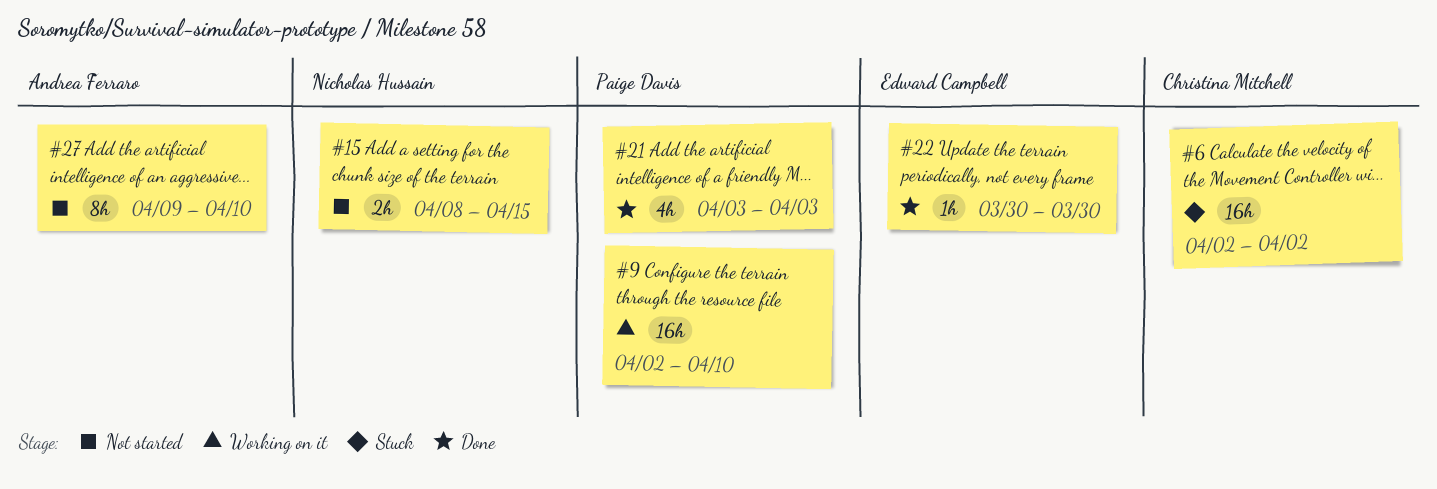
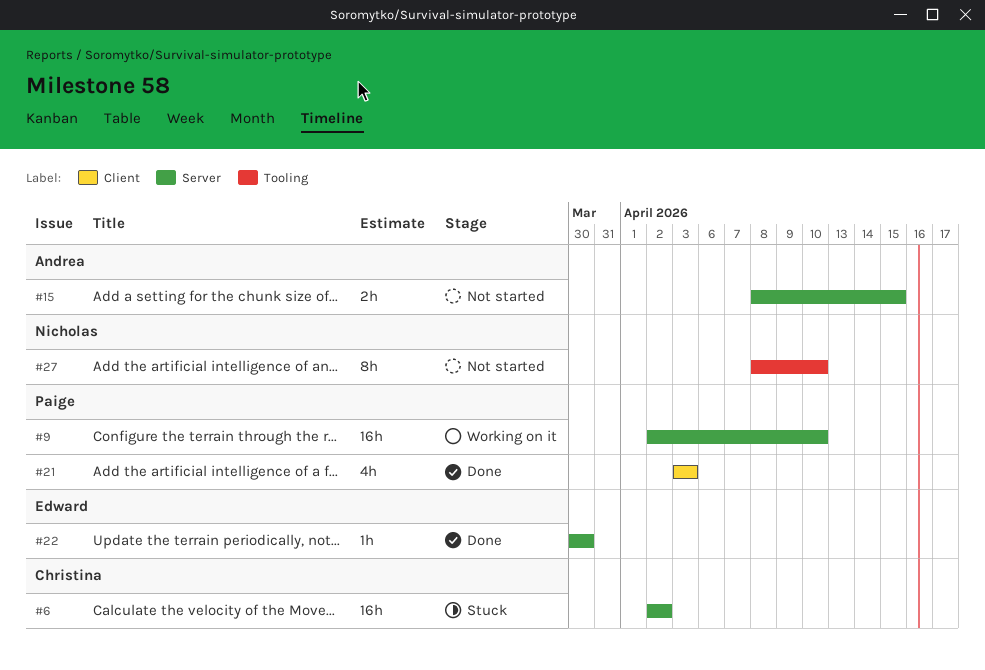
#15, owner: Nicholas Hussain -> Andrea Ferraro
#27, owner: Andrea Ferraro -> Nicholas Hussain
#27, start: Apr 9 -> Apr 8

